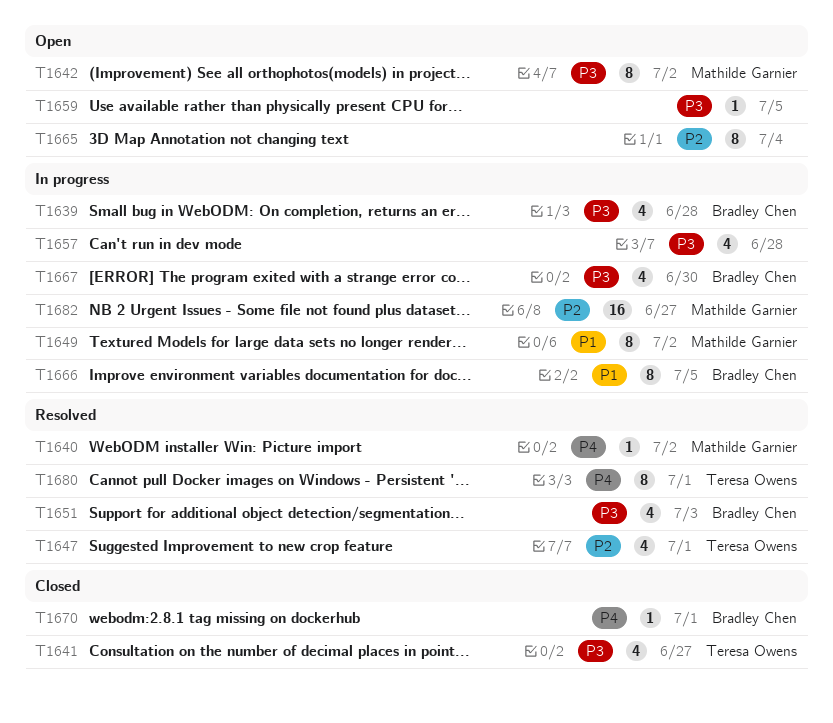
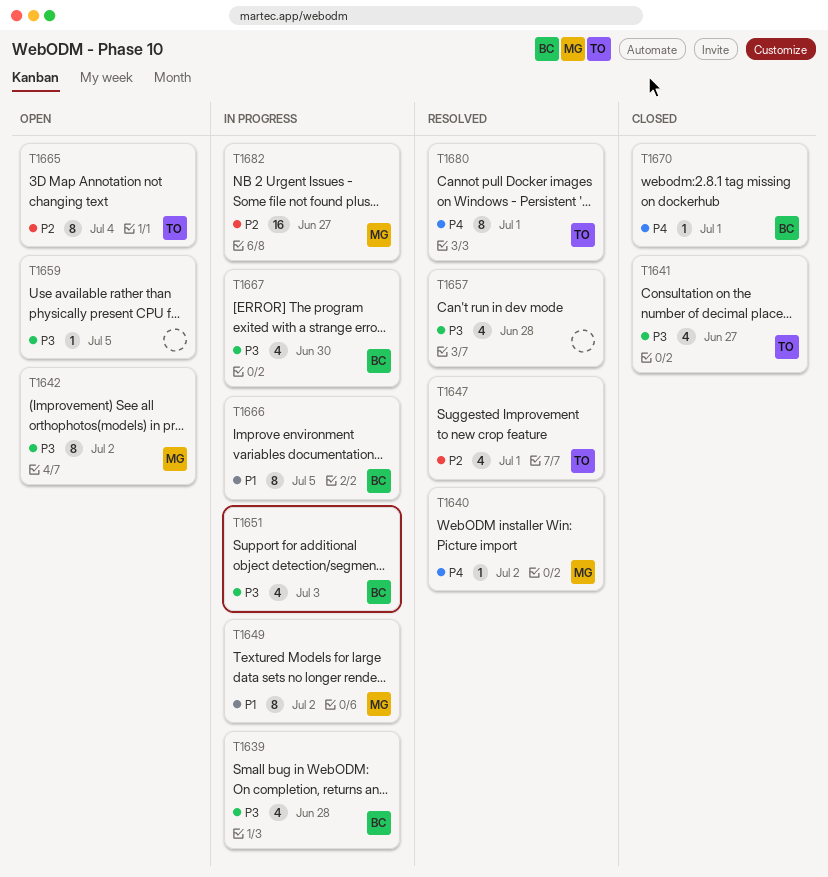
T1651, status: Resolved -> In progress
T1657, status: In progress -> Resolved
T1665, owner: none -> Teresa Owens

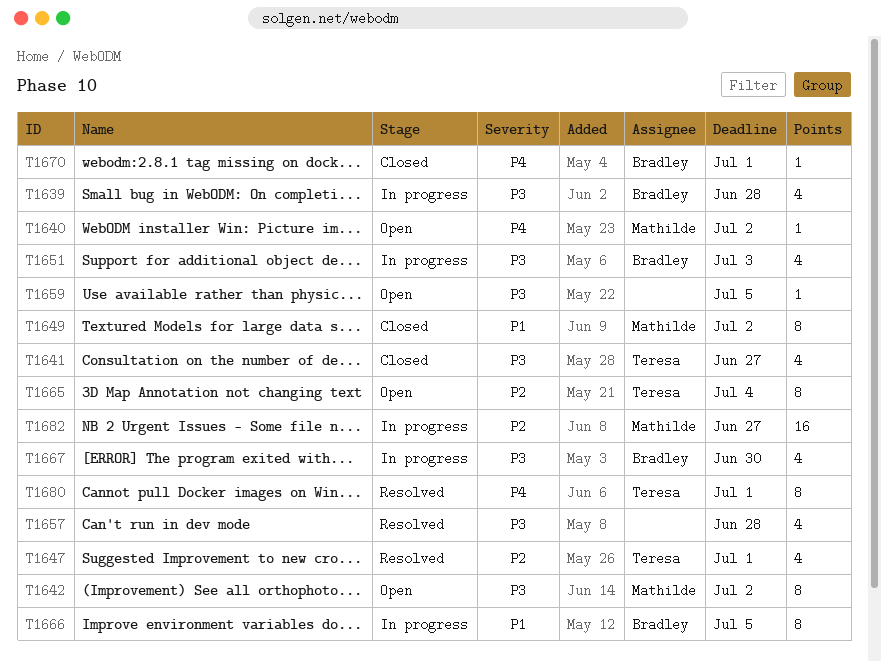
T1640, status: Resolved -> Open
T1649, status: In progress -> Closed

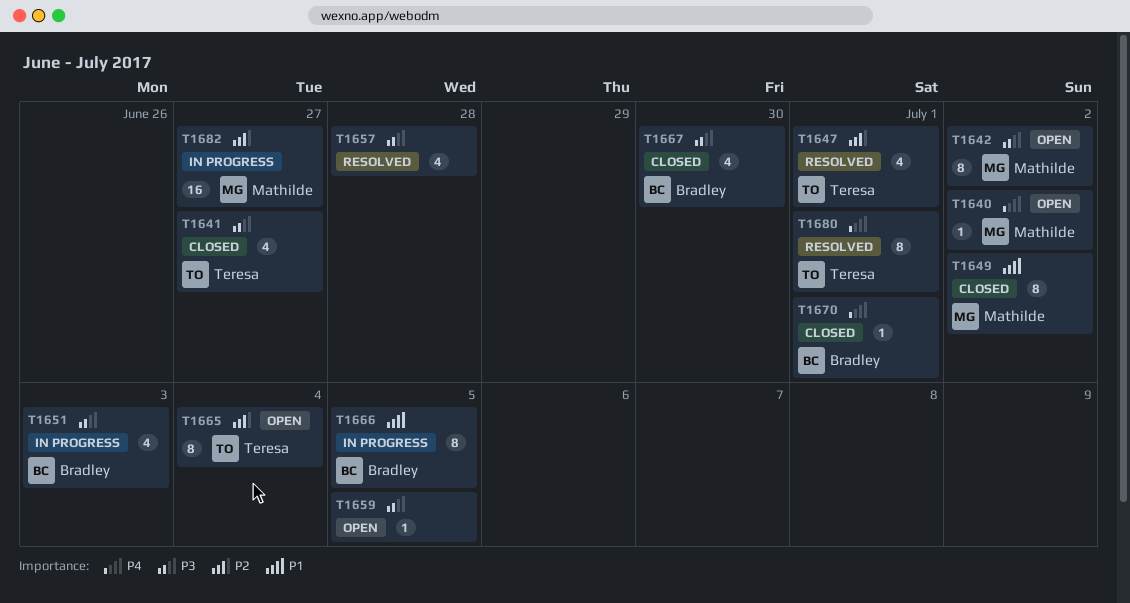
T1639: present -> none
T1667, status: In progress -> Closed

